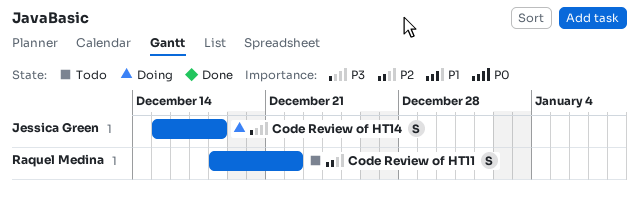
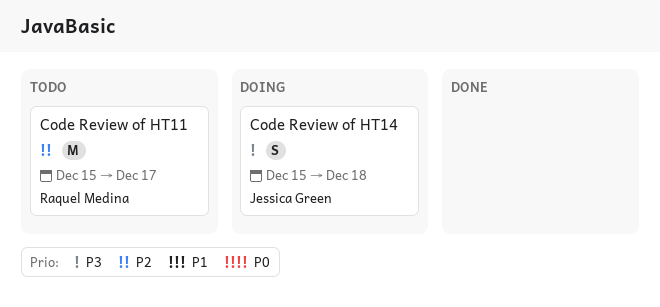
Code Review of HT11, estimate: S -> M
Code Review of HT11, start: Dec 18 -> Dec 15
Code Review of HT11, due: Dec 22 -> Dec 17

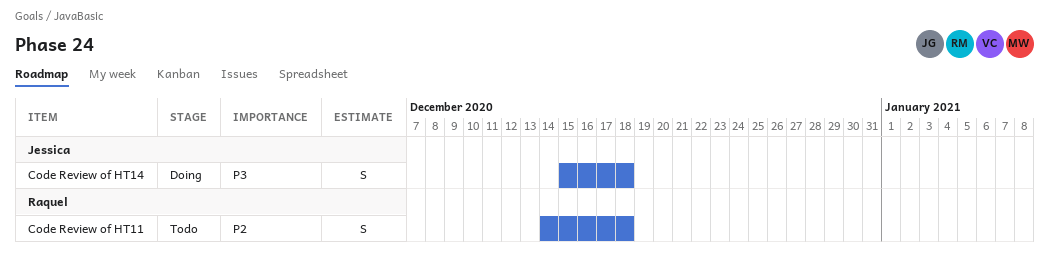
Code Review of HT11, estimate: M -> S
Code Review of HT11, start: Dec 15 -> Dec 14
Code Review of HT11, due: Dec 17 -> Dec 18

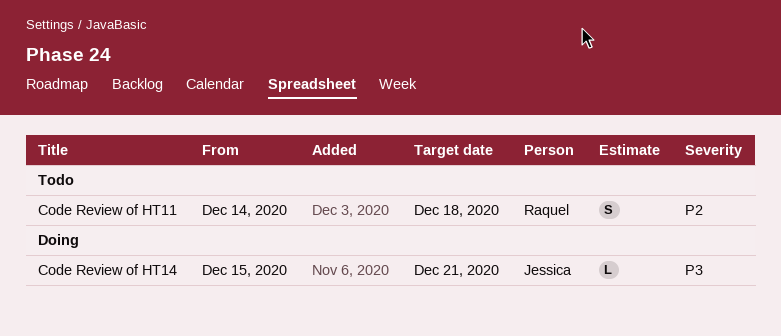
Code Review of HT14, estimate: S -> L
Code Review of HT14, due: Dec 18 -> Dec 21

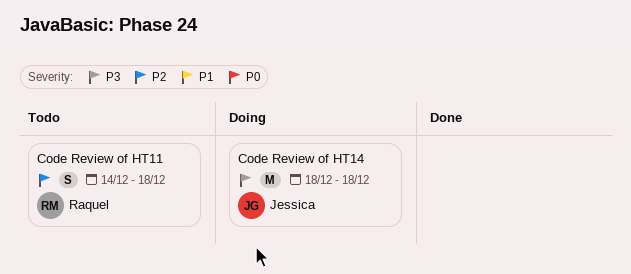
Code Review of HT14, estimate: L -> M
Code Review of HT14, start: Dec 15 -> Dec 18
Code Review of HT14, due: Dec 21 -> Dec 18

